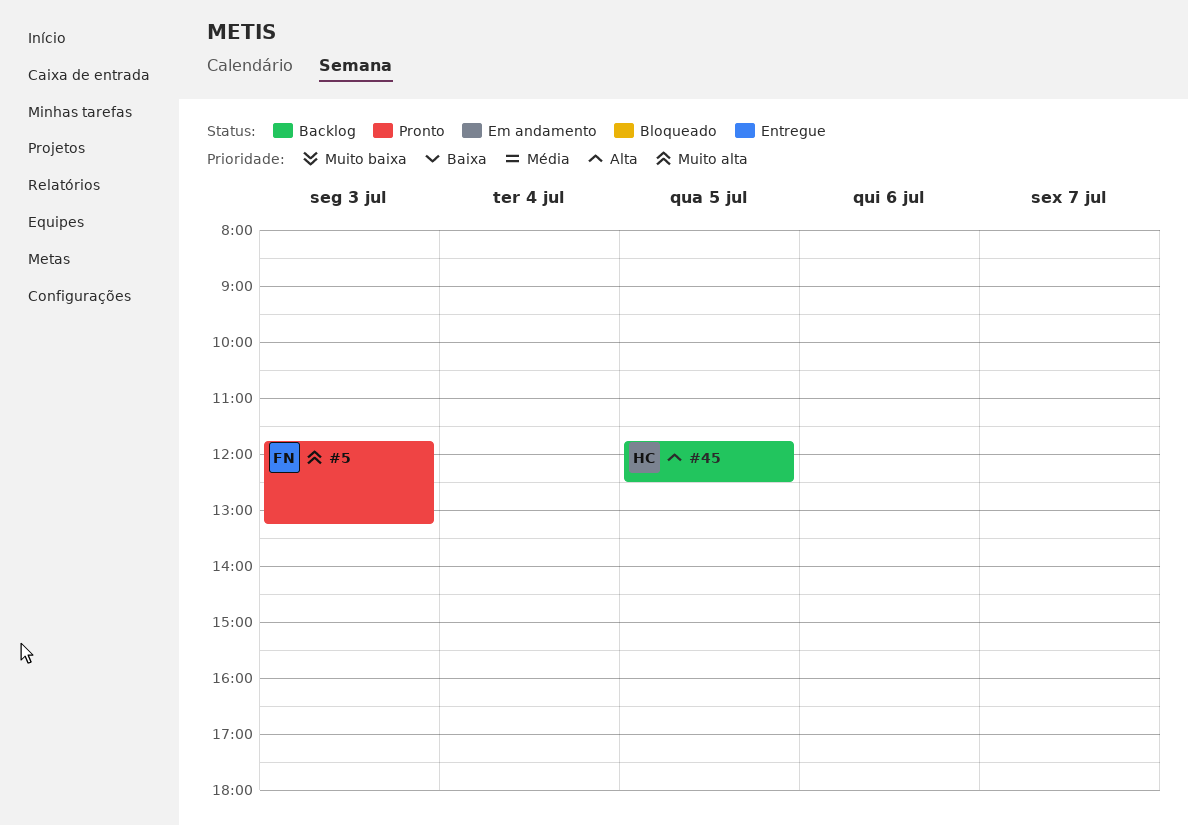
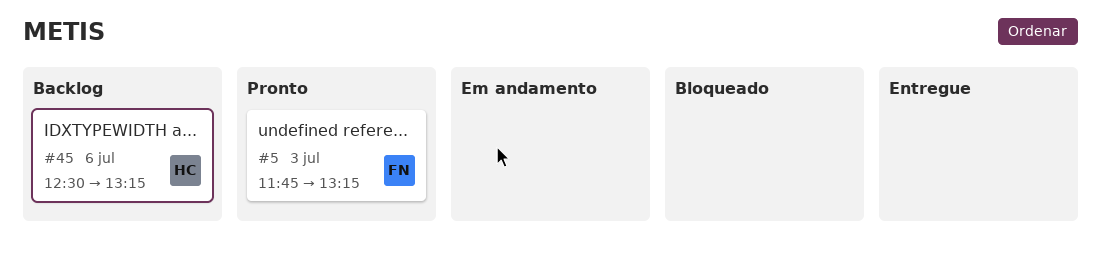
#45, day: Jul 5 -> Jul 6
#45, begins: 11:45 -> 12:30
#45, ends: 12:30 -> 13:15

